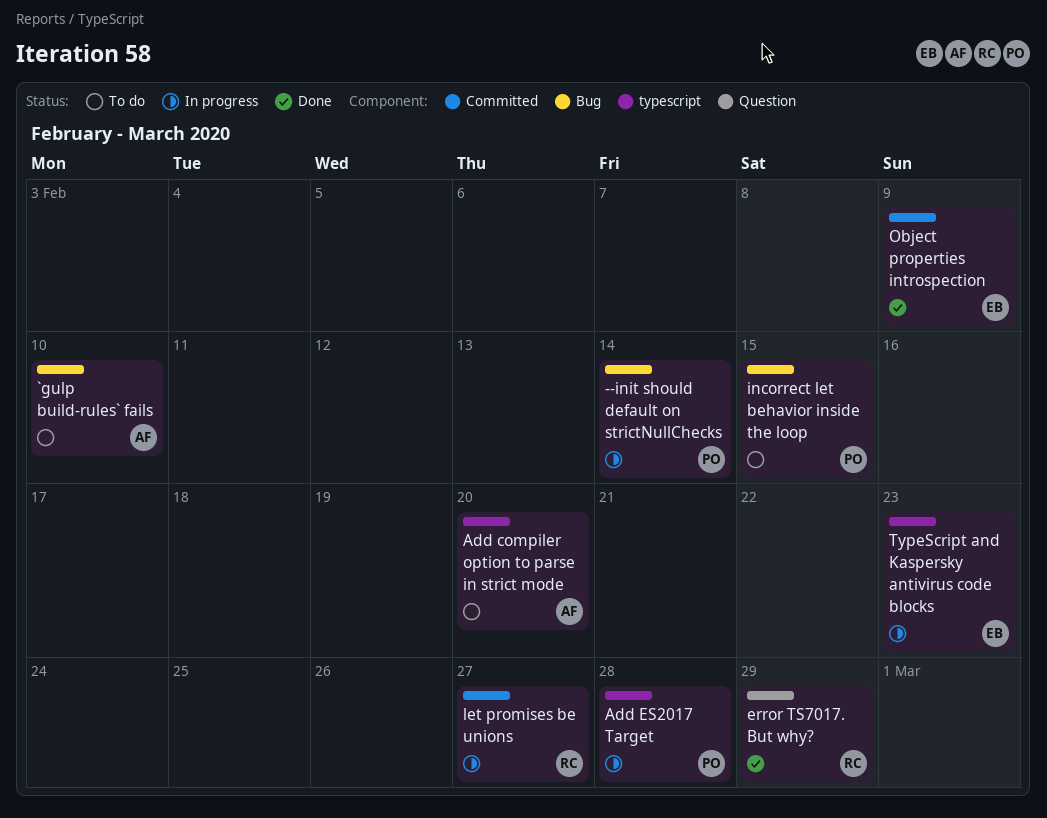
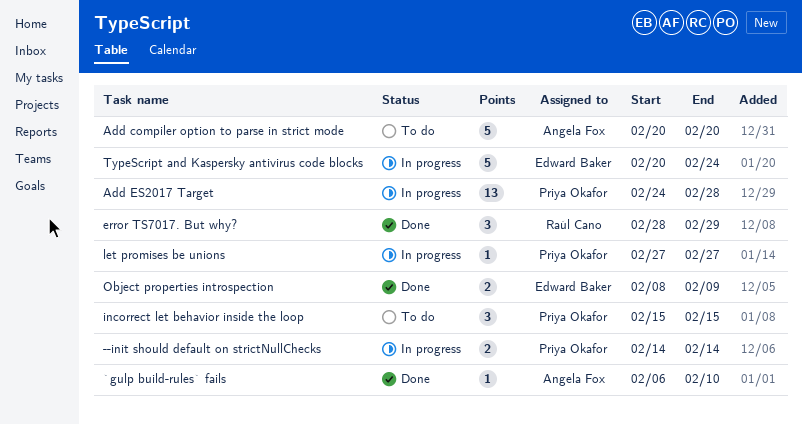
`gulp build-rules` fails, status: To do -> Done
let promises be unions, owner: Raúl Cano -> Priya Okafor
TypeScript and Kaspersky antivirus code blocks, due: Feb 23 -> Feb 24

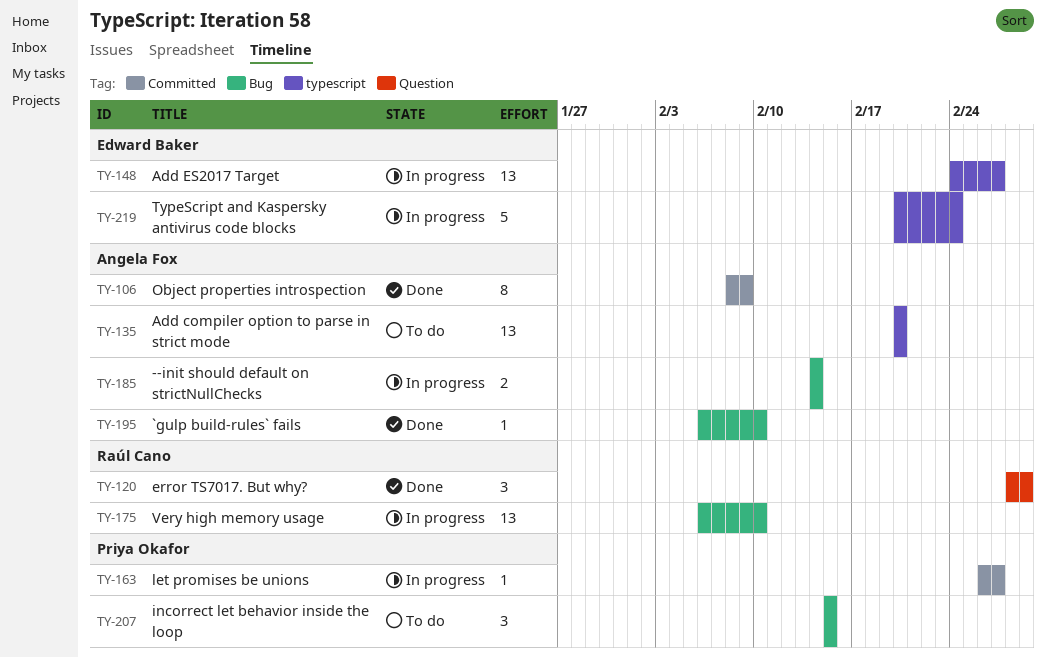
--init should default on strictNullChecks, owner: Priya Okafor -> Angela Fox
Add compiler option to parse in strict mode, estimate: 5 -> 13
Add ES2017 Target, owner: Priya Okafor -> Edward Baker
Add ES2017 Target, due: Feb 28 -> Feb 27
let promises be unions, start: Feb 27 -> Feb 26
Object properties introspection, owner: Edward Baker -> Angela Fox
Object properties introspection, estimate: 2 -> 8
Very high memory usage: none -> present

